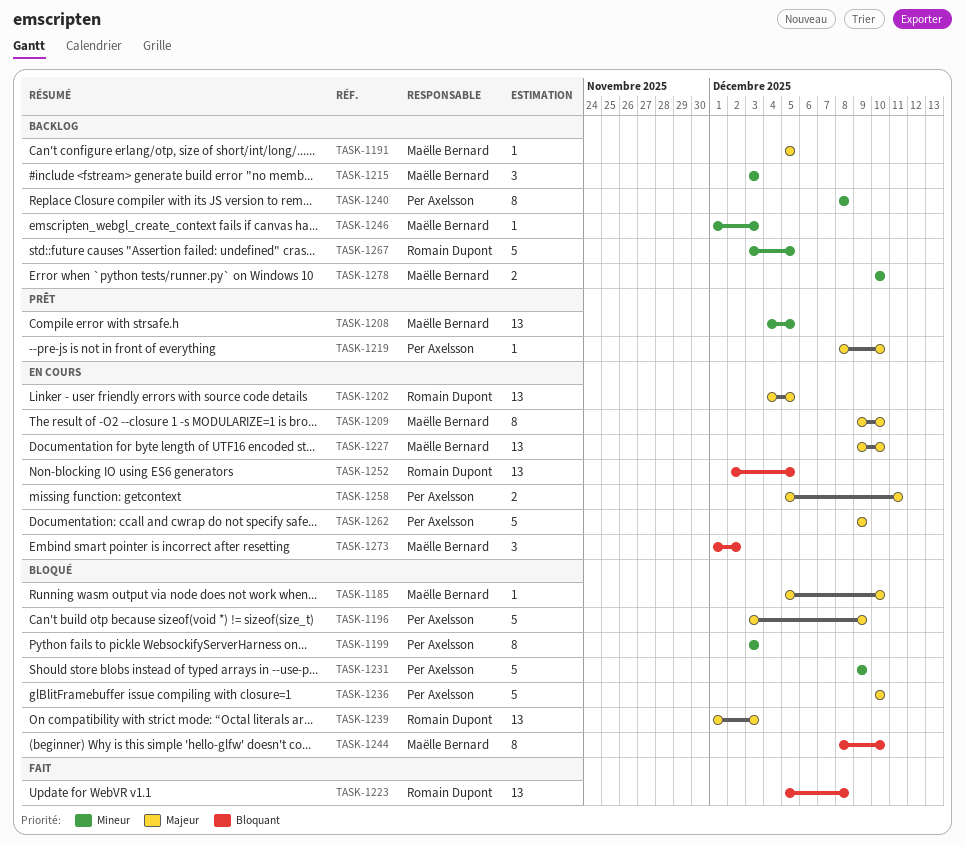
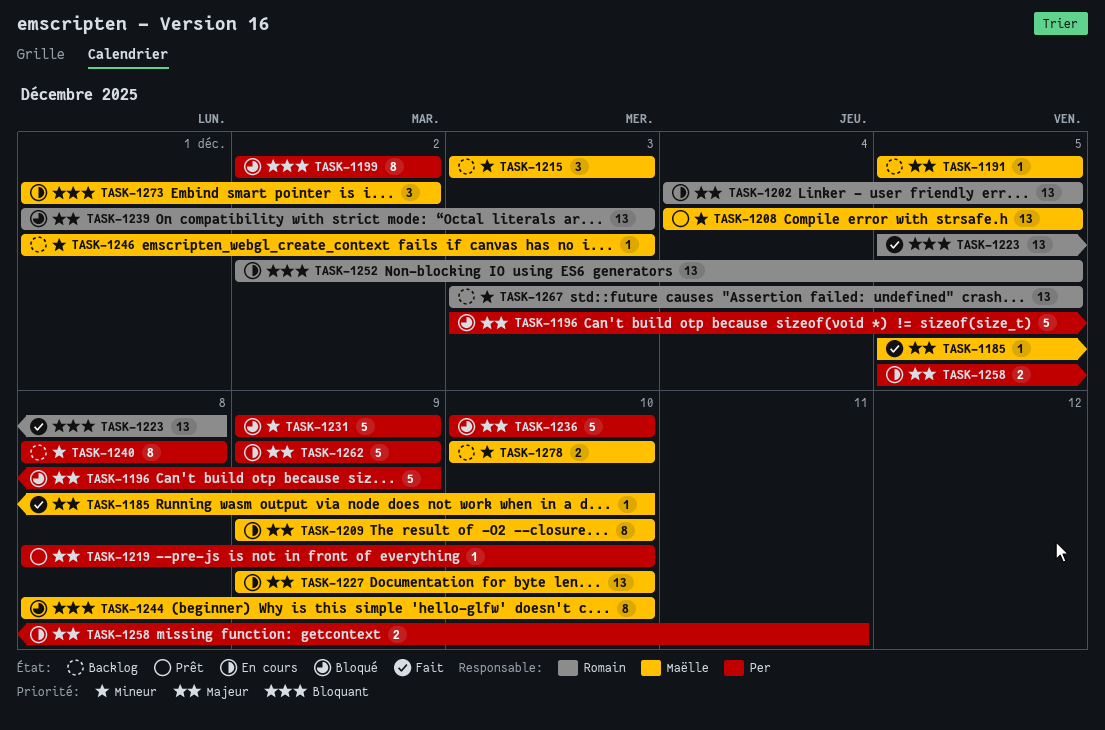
TASK-1185, status: Bloqué -> Fait
TASK-1199, priority: Mineur -> Bloquant
TASK-1199, start: Dec 3 -> Dec 2
TASK-1199, due: Dec 3 -> Dec 2
TASK-1267, estimate: 5 -> 13

